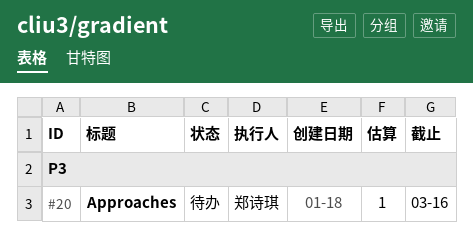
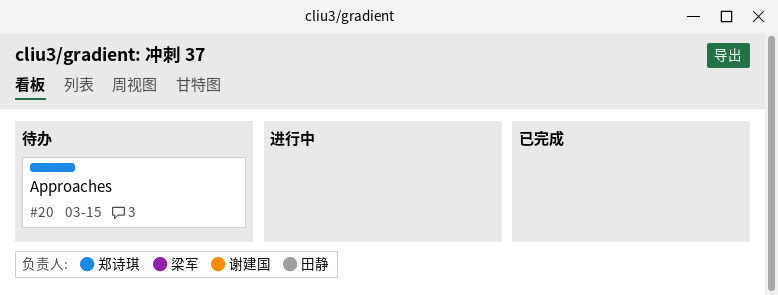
#20, due: Mar 16 -> Mar 15

